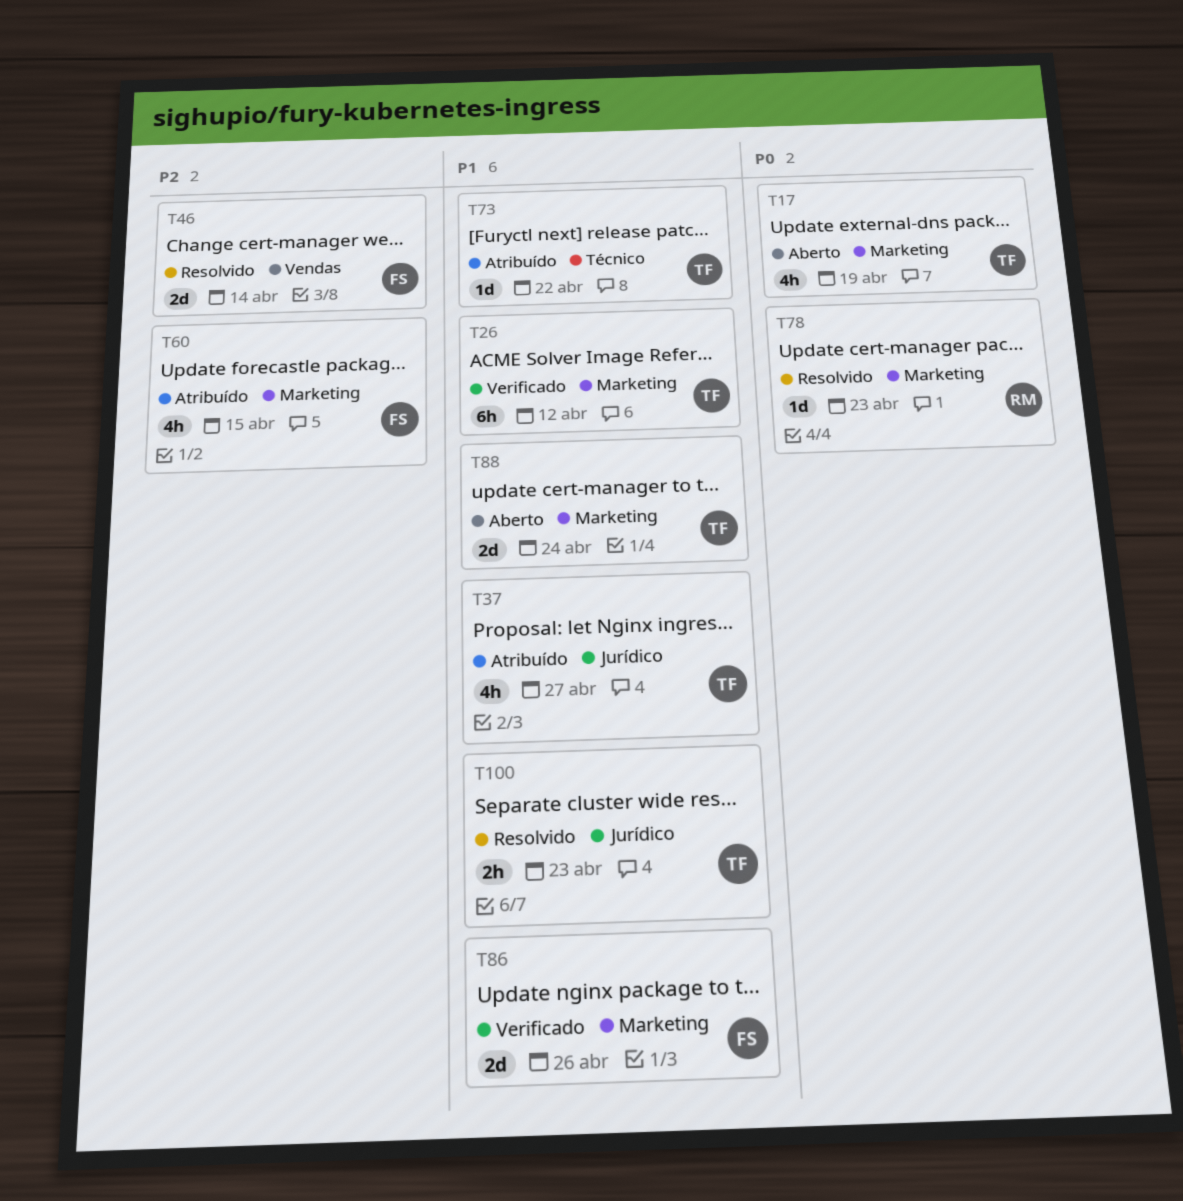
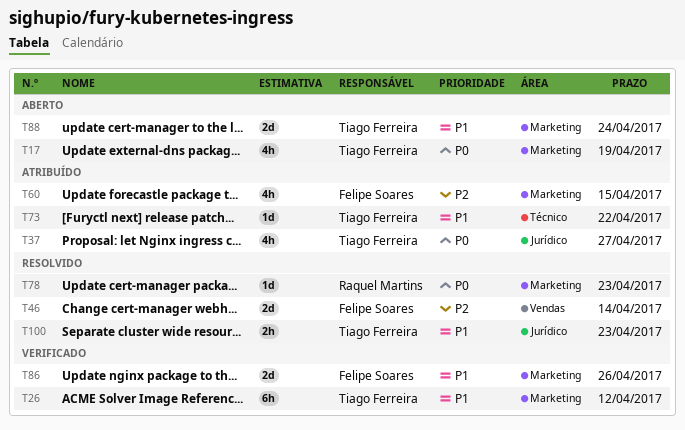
T37, priority: P1 -> P0

